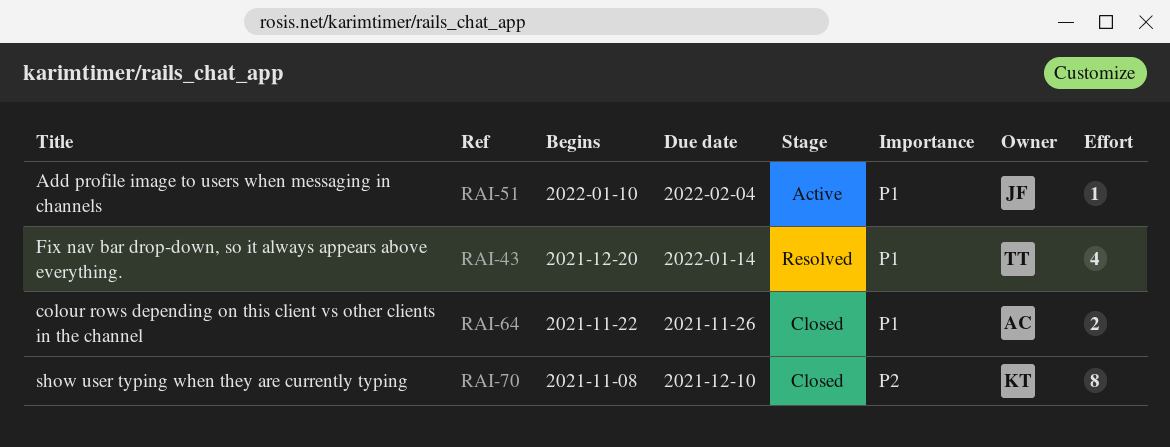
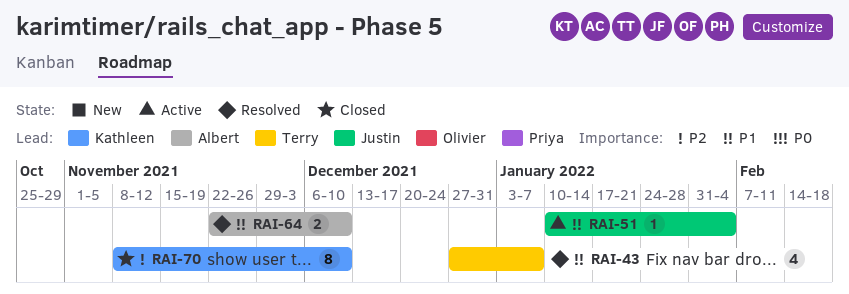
RAI-43, start: Dec 20 -> Dec 27
RAI-43, due: Jan 14 -> Jan 7
RAI-64, status: Closed -> Resolved
RAI-64, due: Nov 26 -> Dec 10

